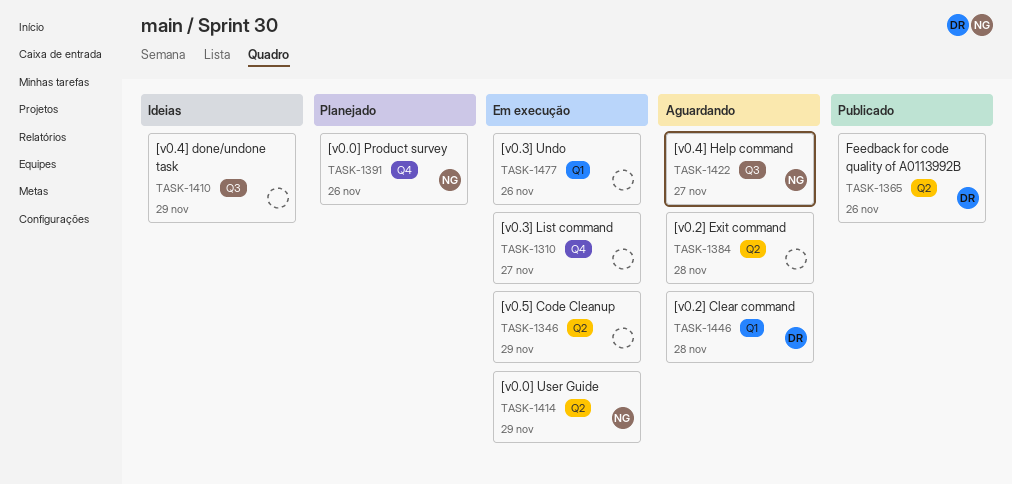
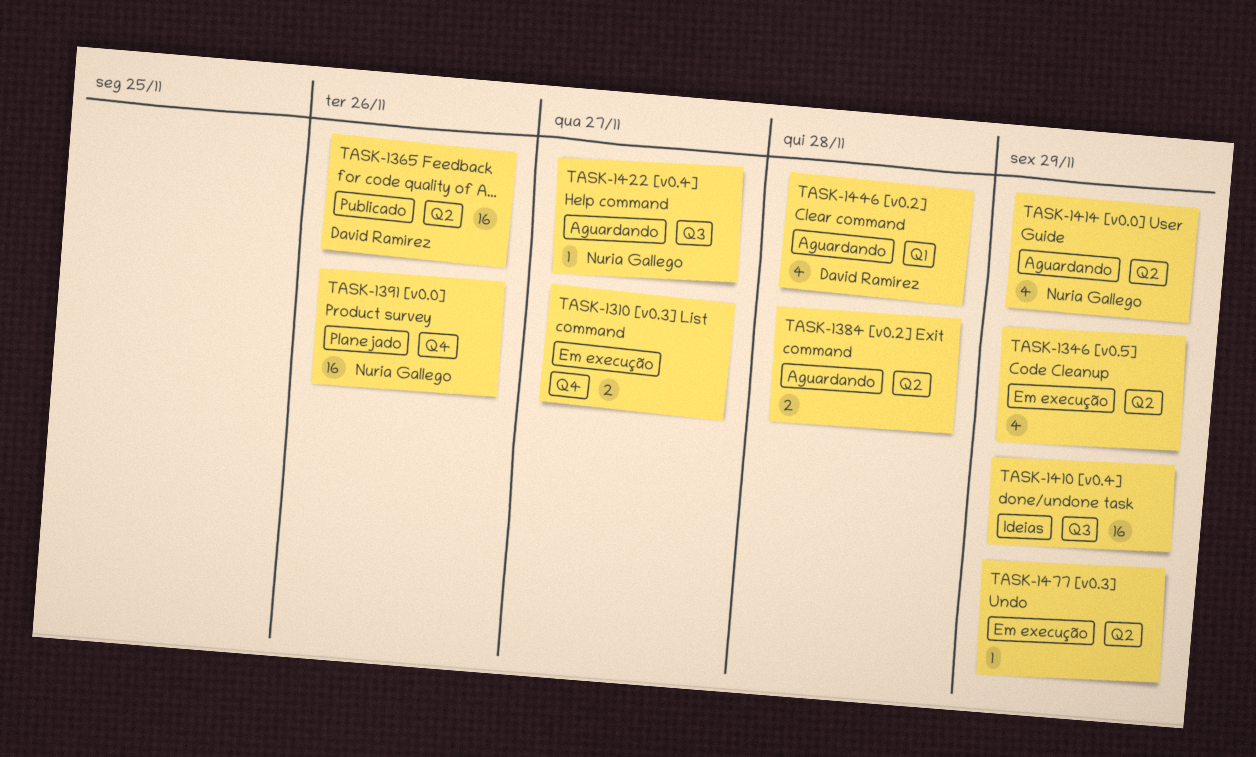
TASK-1414, status: Em execução -> Aguardando
TASK-1477, label: Q1 -> Q2
TASK-1477, due: Nov 26 -> Nov 29

